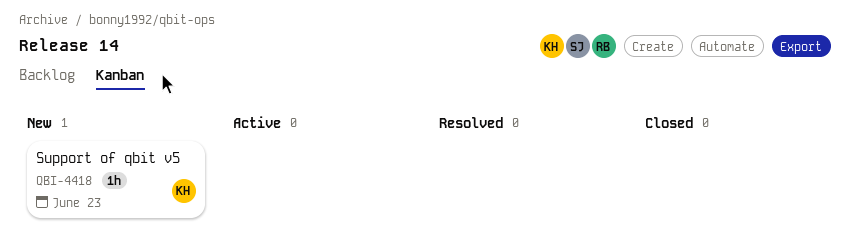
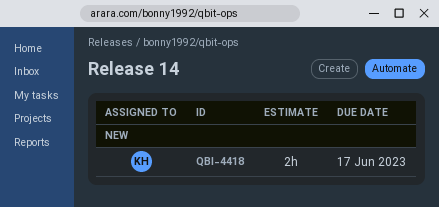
QBI-4418, estimate: 1h -> 2h
QBI-4418, due: Jun 23 -> Jun 17

